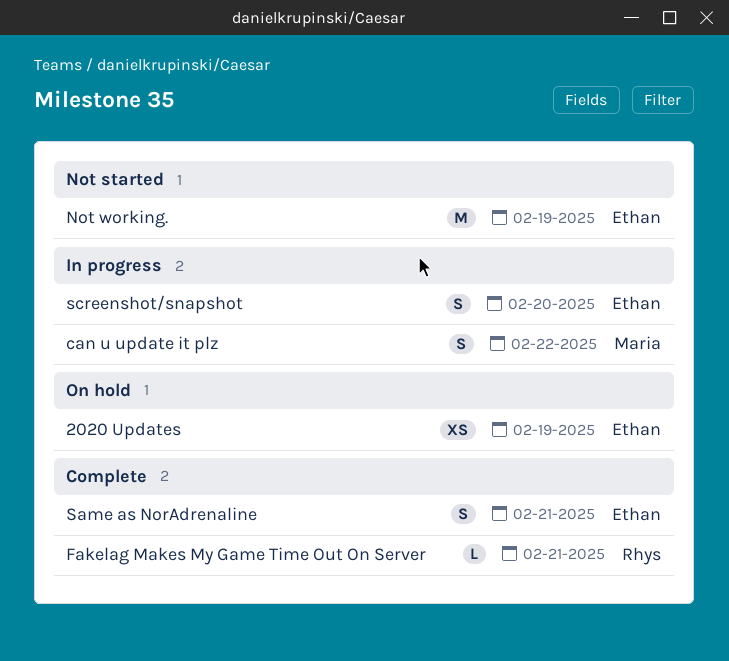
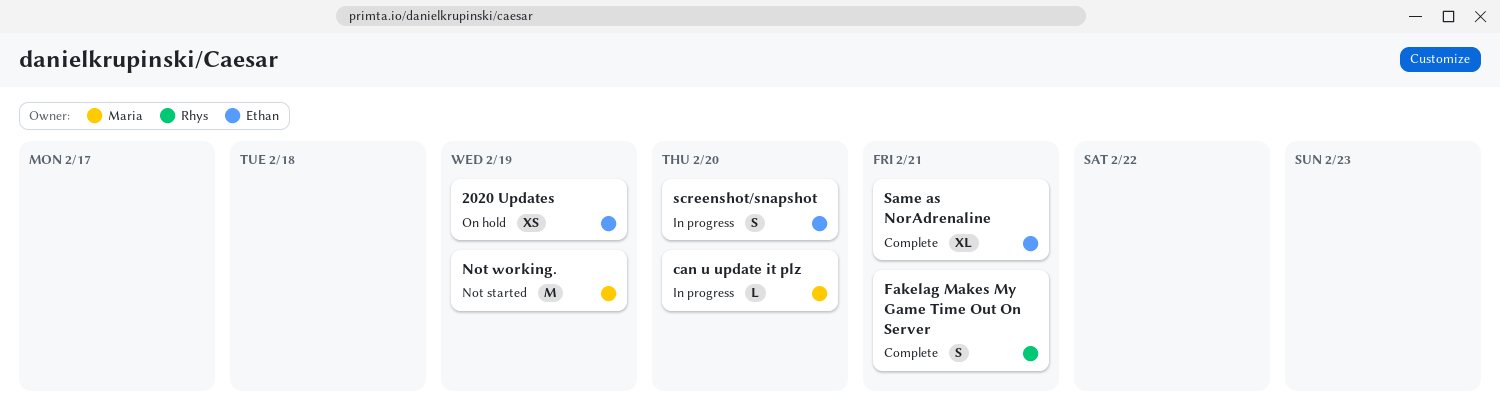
can u update it plz, estimate: S -> L
can u update it plz, due: Feb 22 -> Feb 20
Fakelag Makes My Game Time Out On Server, estimate: L -> S
Not working., owner: Ethan -> Maria
Same as NorAdrenaline, estimate: S -> XL

